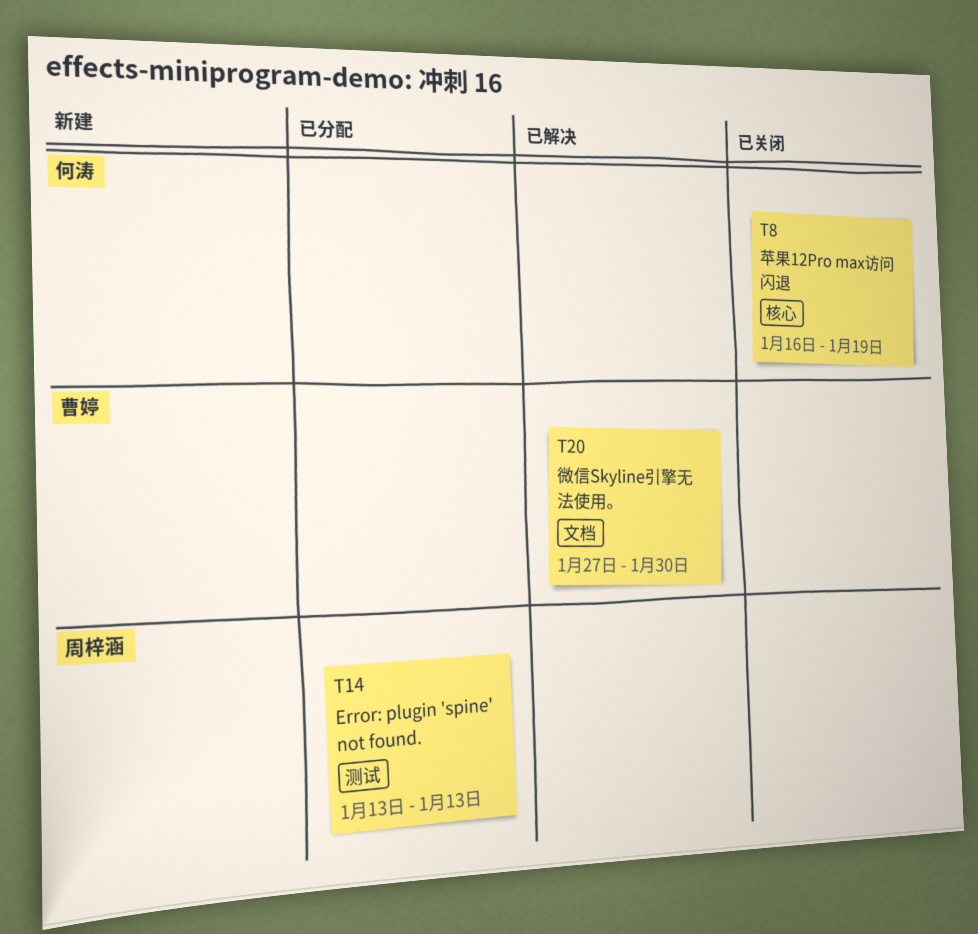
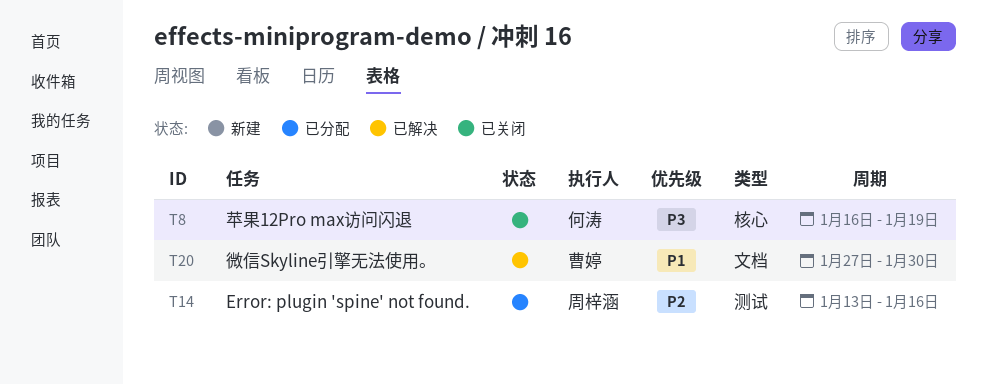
T14, due: Jan 13 -> Jan 16

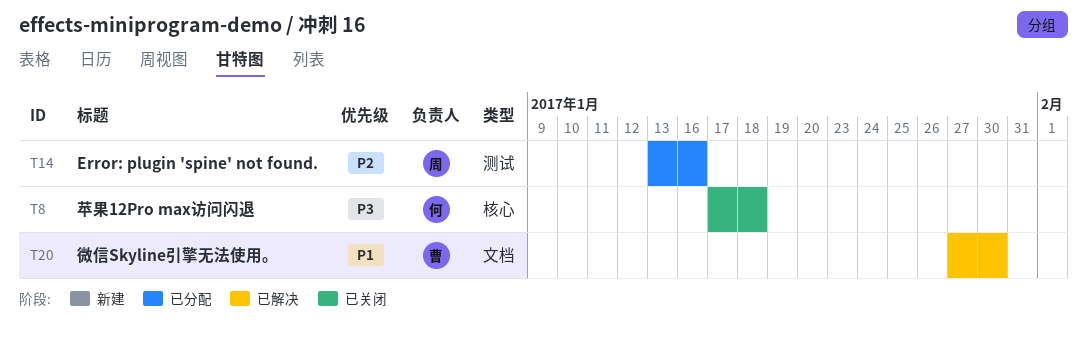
T8, start: Jan 16 -> Jan 17
T8, due: Jan 19 -> Jan 18

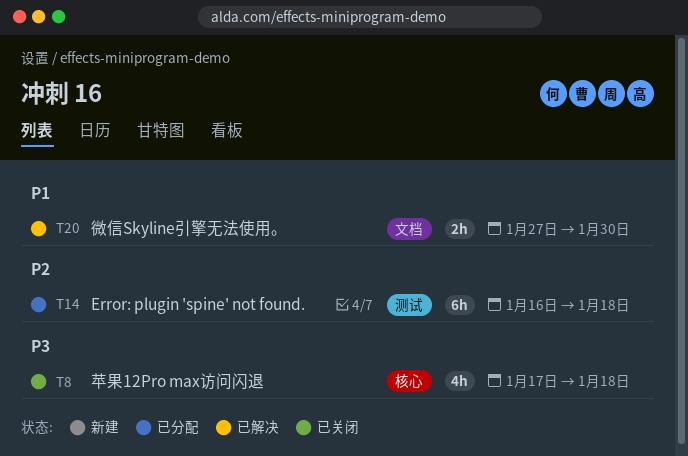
T14, start: Jan 13 -> Jan 16
T14, due: Jan 16 -> Jan 18

